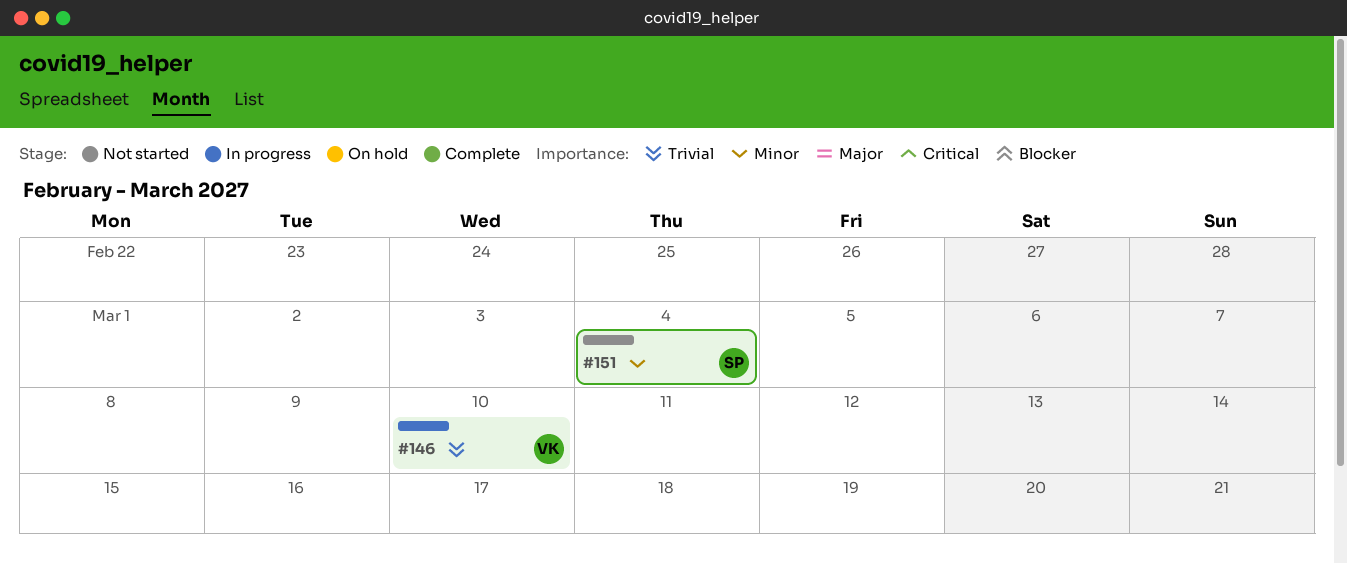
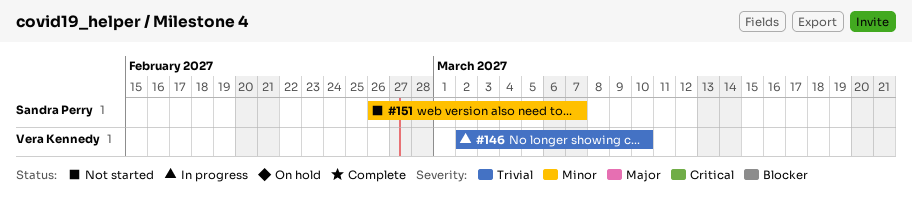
#151, due: Mar 4 -> Mar 7

